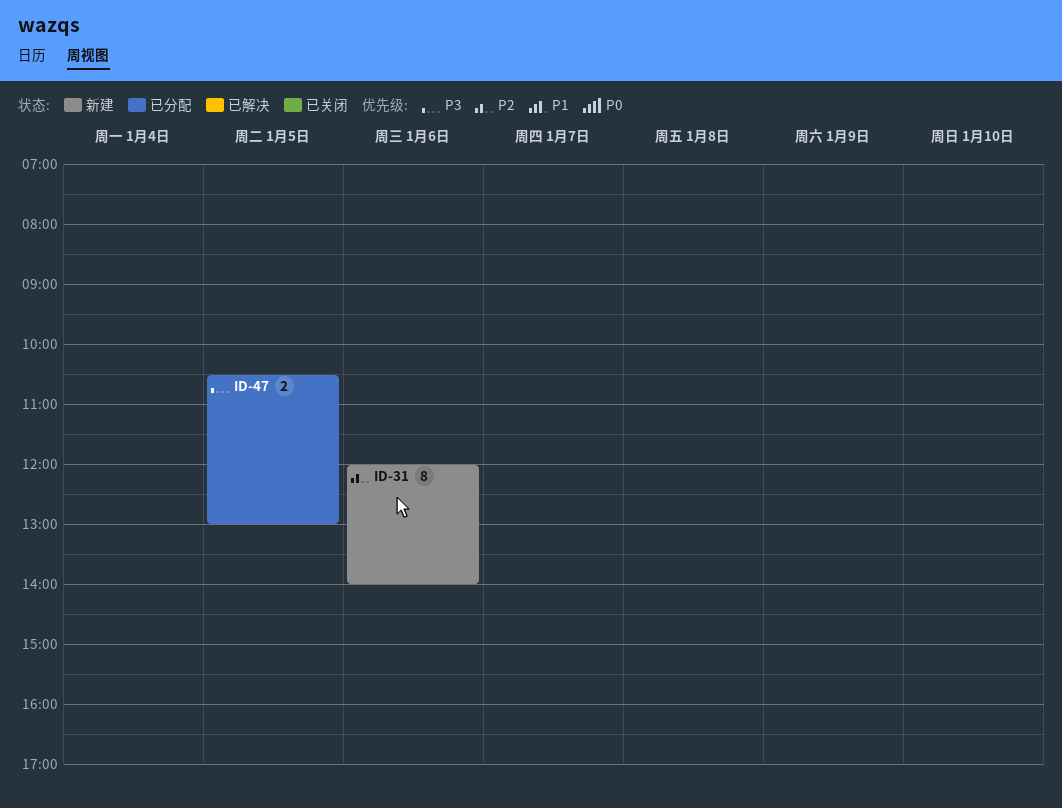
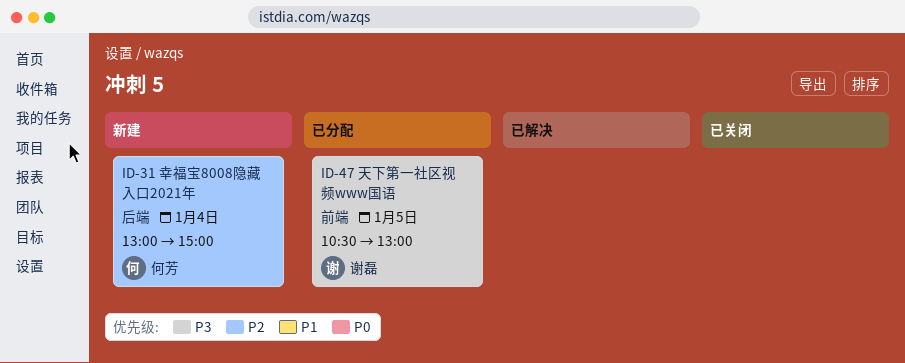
ID-31, day: Jan 6 -> Jan 4
ID-31, begins: 12:00 -> 13:00
ID-31, ends: 14:00 -> 15:00

